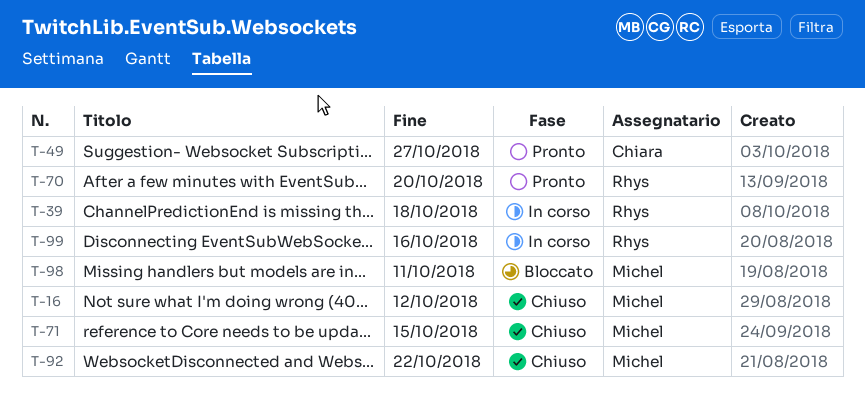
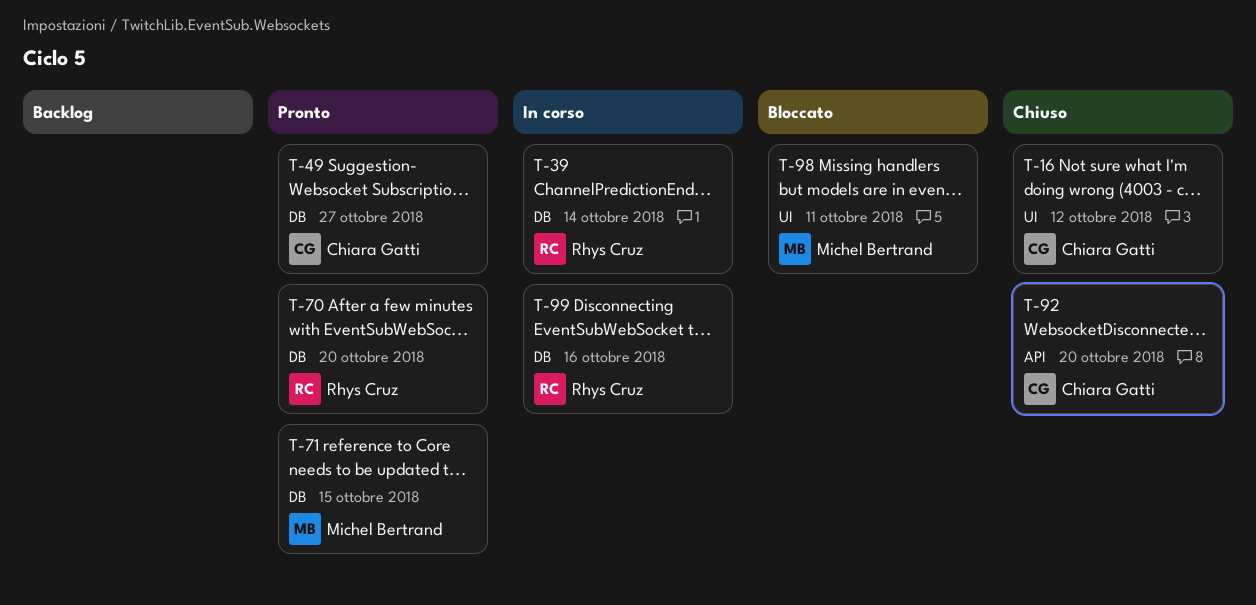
T-16, owner: Michel Bertrand -> Chiara Gatti
T-39, due: Oct 18 -> Oct 14
T-71, status: Chiuso -> Pronto
T-92, owner: Michel Bertrand -> Chiara Gatti
T-92, due: Oct 22 -> Oct 20

